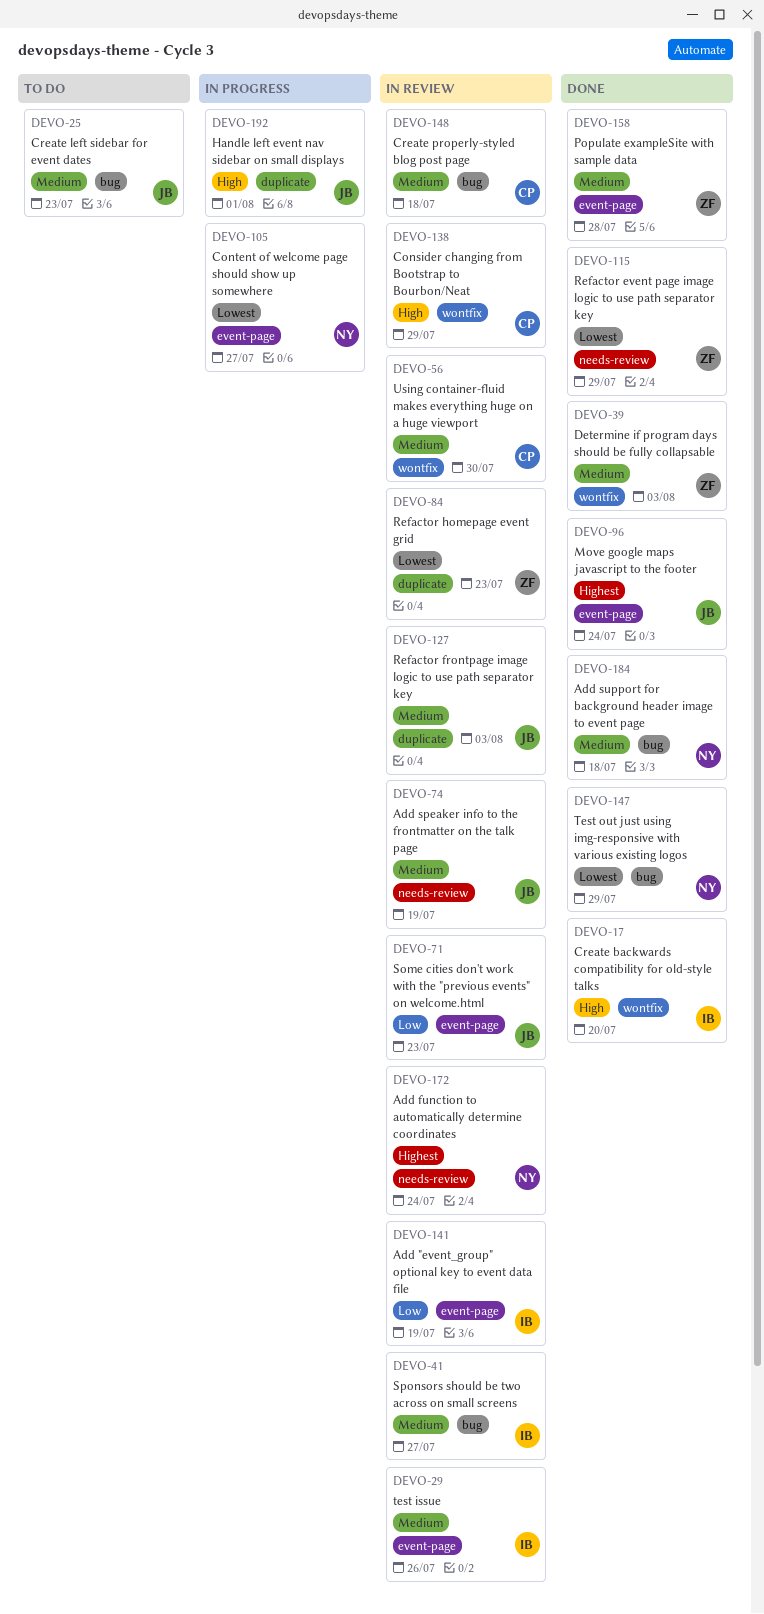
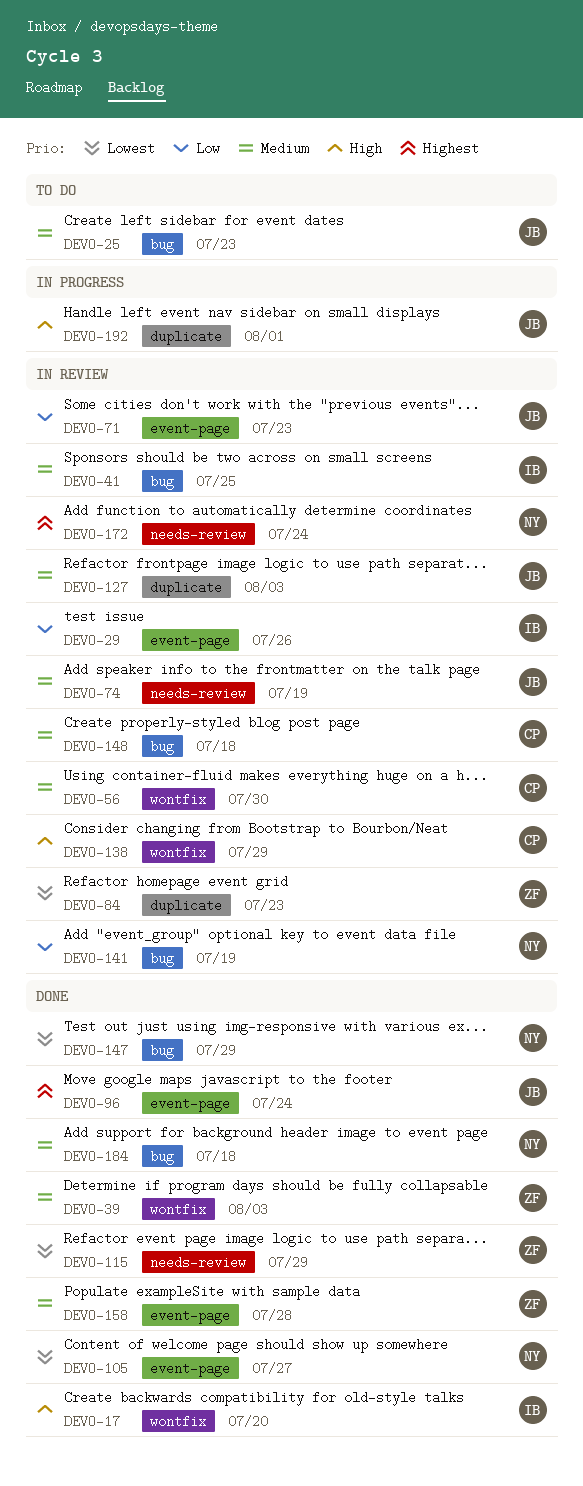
DEVO-29, priority: Medium -> Low
DEVO-41, due: Jul 27 -> Jul 25
DEVO-105, status: In progress -> Done
DEVO-141, owner: IB -> NY
DEVO-141, label: event-page -> bug

